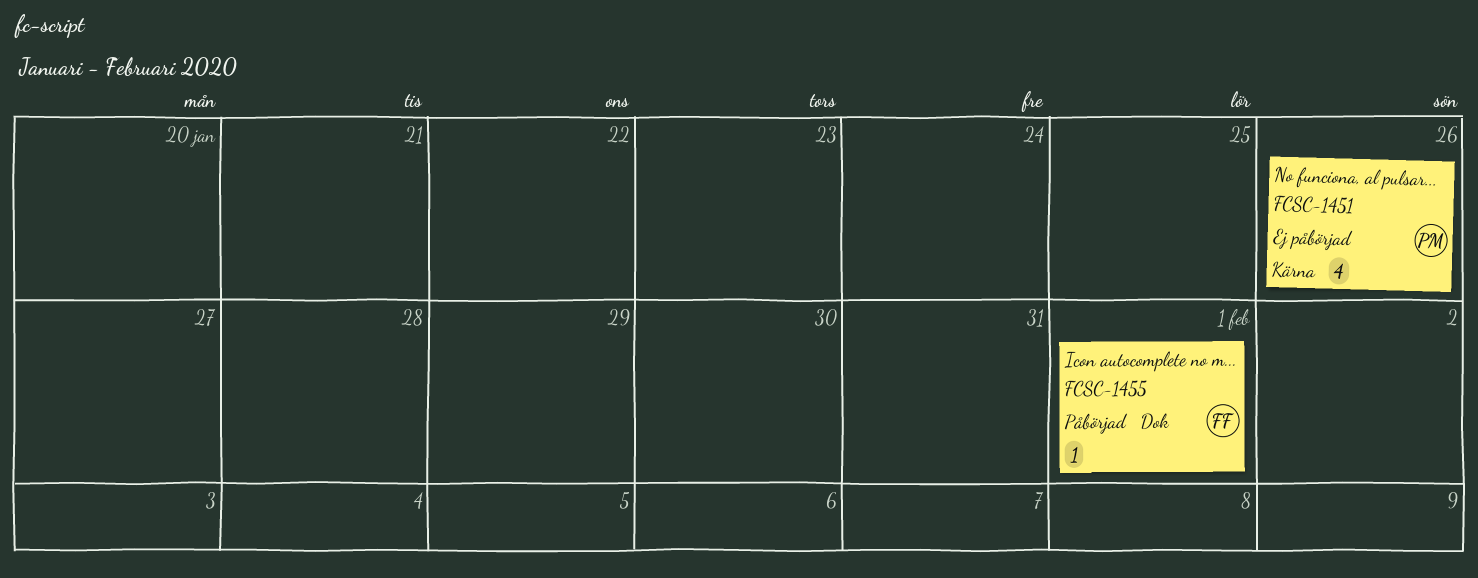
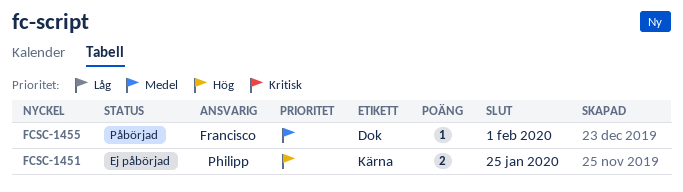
FCSC-1451, estimate: 4 -> 2
FCSC-1451, due: Jan 26 -> Jan 25

